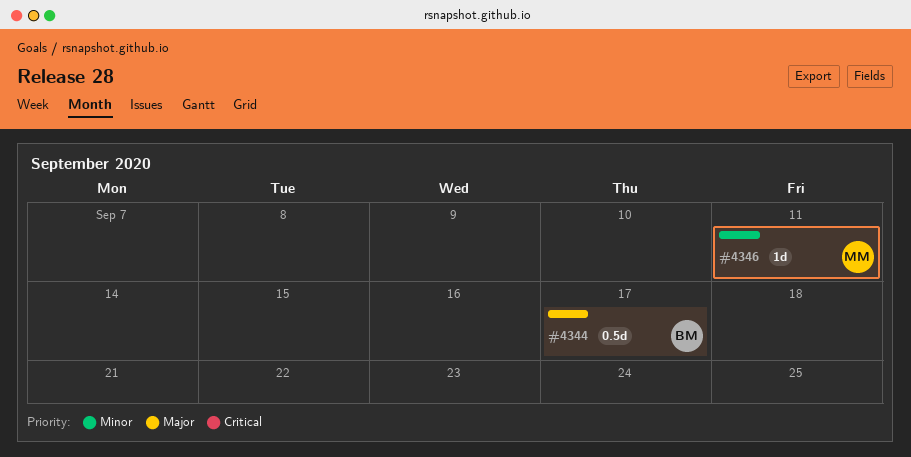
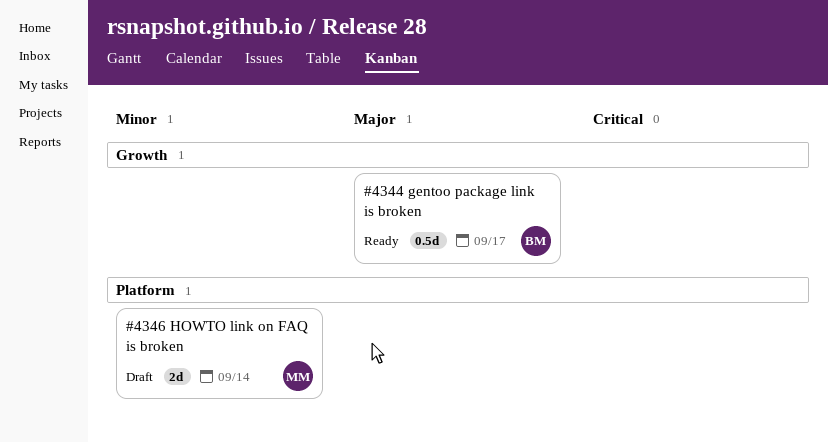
#4346, estimate: 1d -> 2d
#4346, due: Sep 11 -> Sep 14

